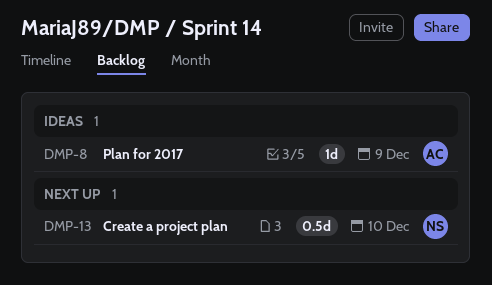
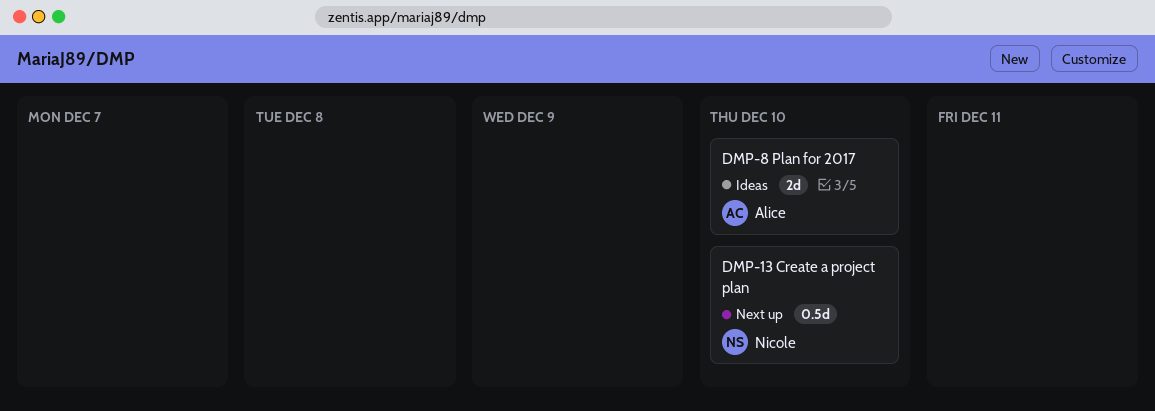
DMP-8, estimate: 1d -> 2d
DMP-8, due: Dec 9 -> Dec 10

